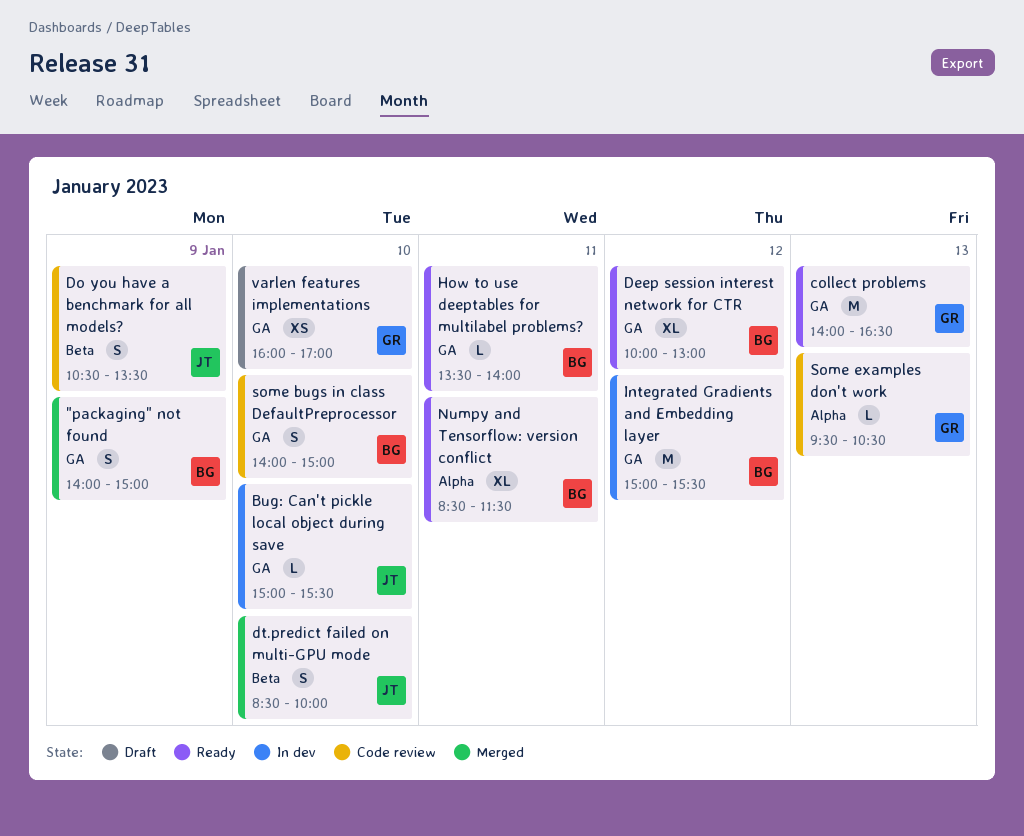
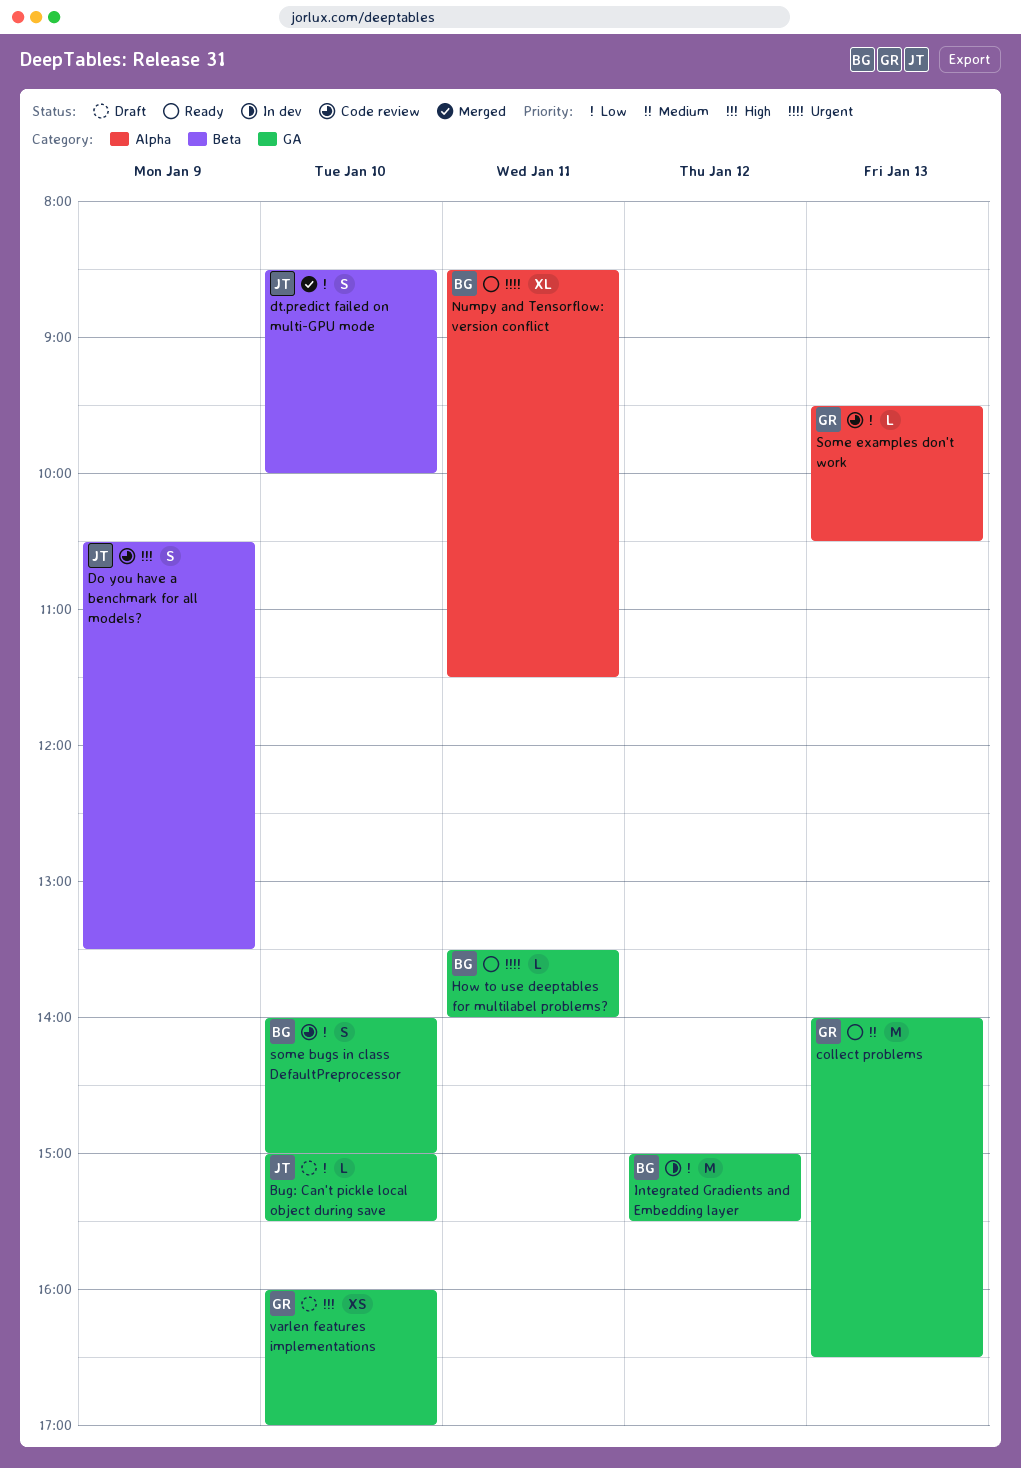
"packaging" not found: present -> none
Bug: Can't pickle local object during save, status: In dev -> Draft
Deep session interest network for CTR: present -> none

